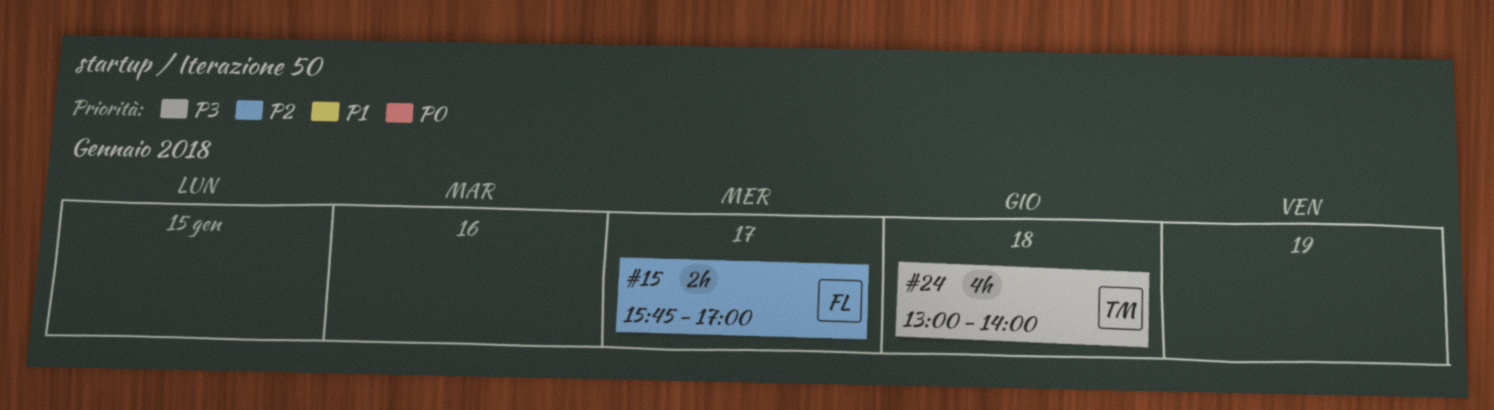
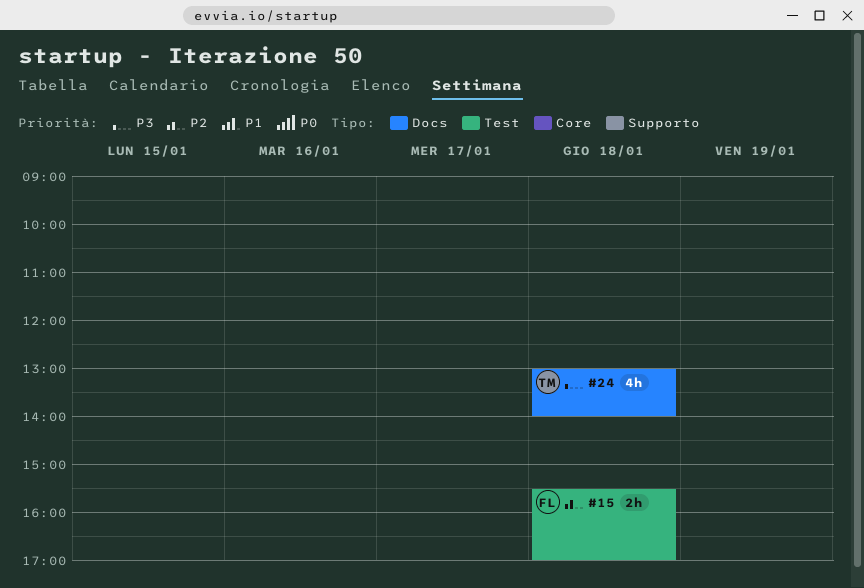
#15, day: Jan 17 -> Jan 18
#15, begins: 15:45 -> 15:30

